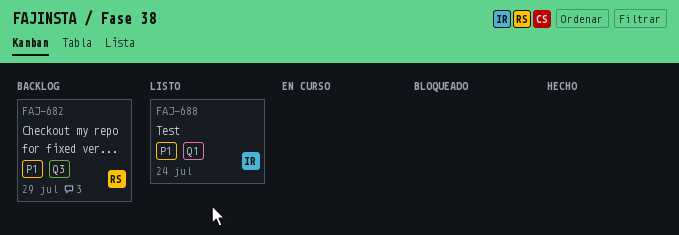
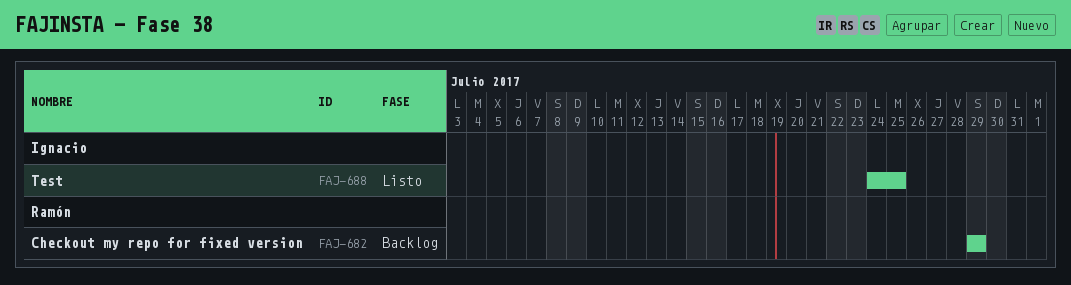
FAJ-688, due: Jul 24 -> Jul 25

